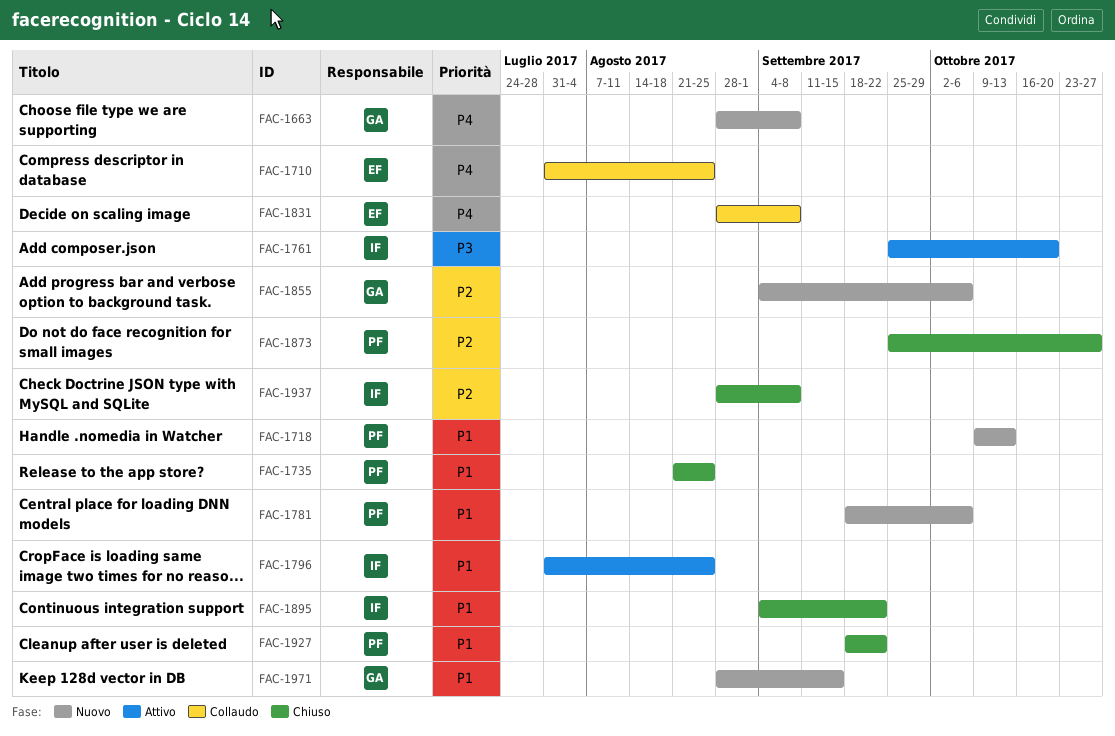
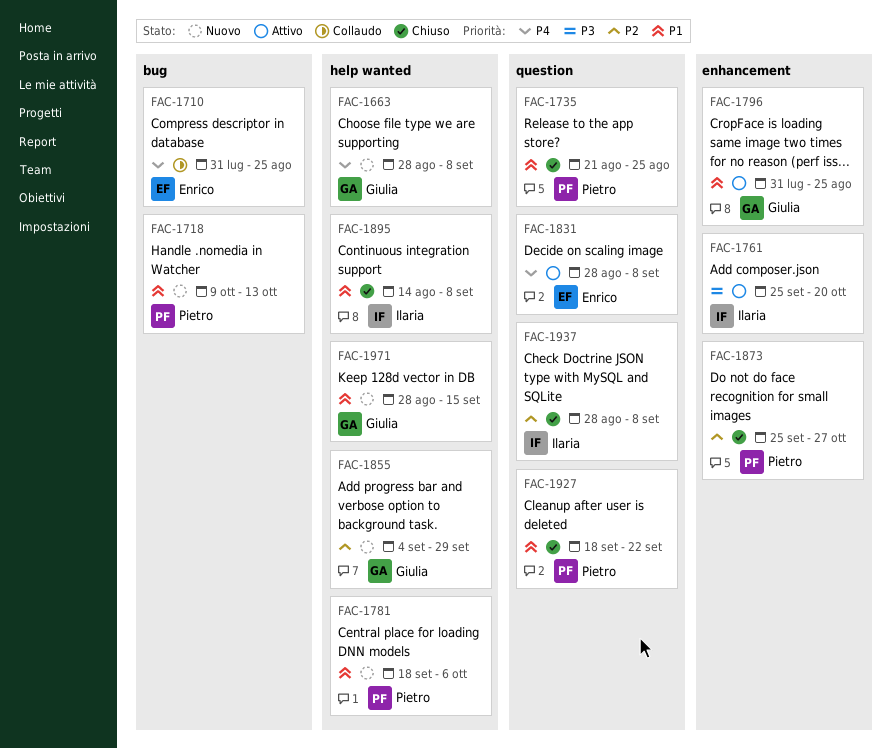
FAC-1796, owner: Ilaria -> Giulia
FAC-1831, status: Collaudo -> Attivo
FAC-1855, due: Oct 6 -> Sep 29
FAC-1895, start: Sep 4 -> Aug 14
FAC-1895, due: Sep 22 -> Sep 8

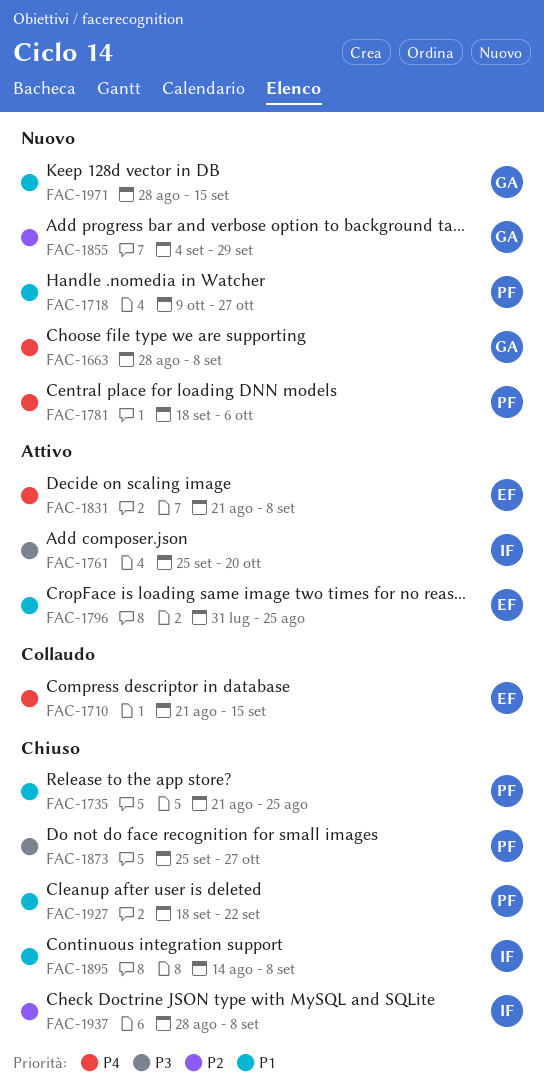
FAC-1710, start: Jul 31 -> Aug 21
FAC-1710, due: Aug 25 -> Sep 15
FAC-1718, due: Oct 13 -> Oct 27
FAC-1781, priority: P1 -> P4
FAC-1796, owner: Giulia -> Enrico
FAC-1831, start: Aug 28 -> Aug 21
FAC-1873, priority: P2 -> P3

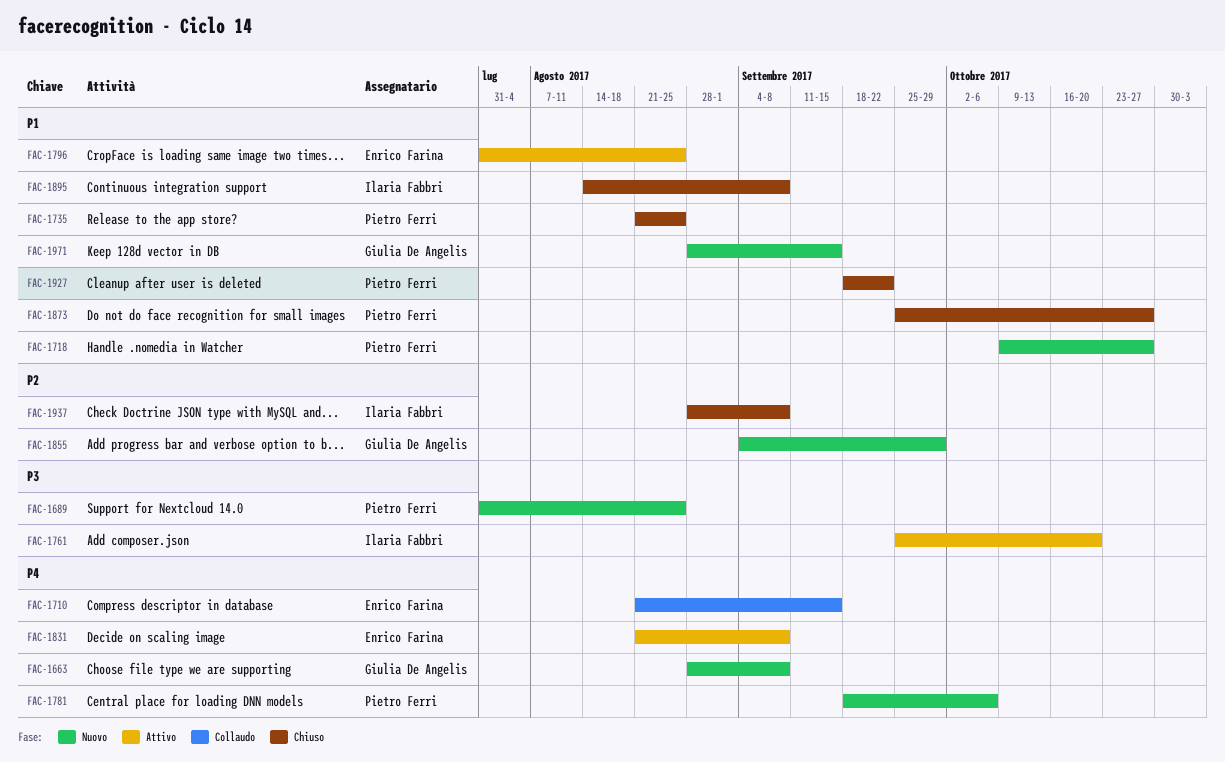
FAC-1689: none -> present
FAC-1873, priority: P3 -> P1

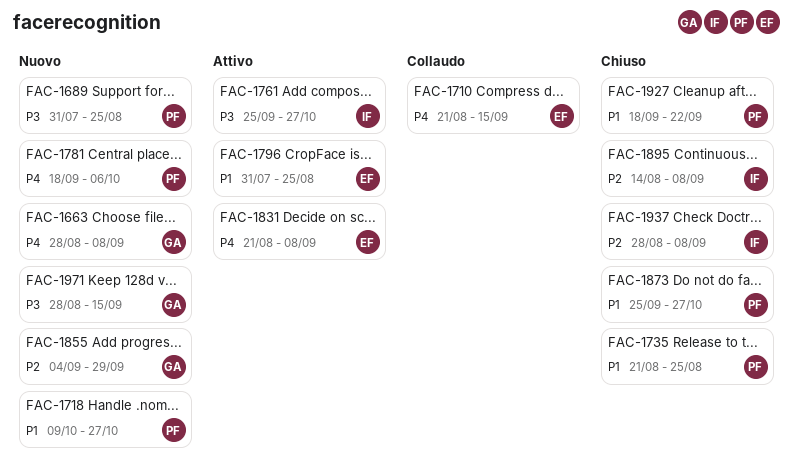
FAC-1761, due: Oct 20 -> Oct 27
FAC-1895, priority: P1 -> P2
FAC-1971, priority: P1 -> P3

